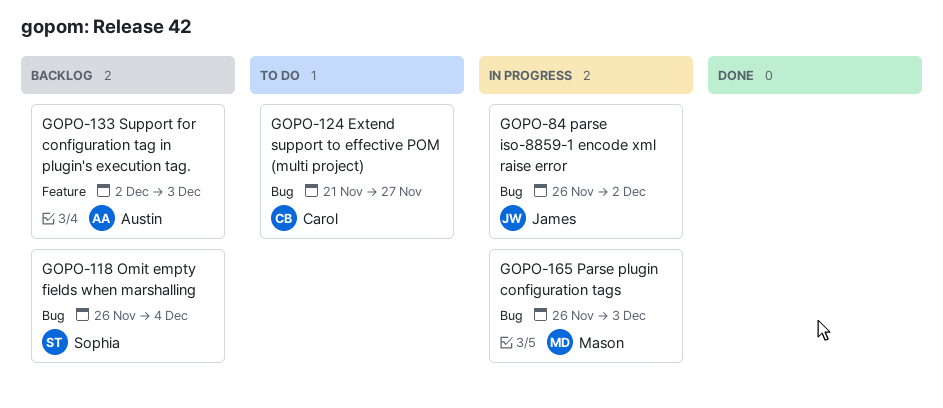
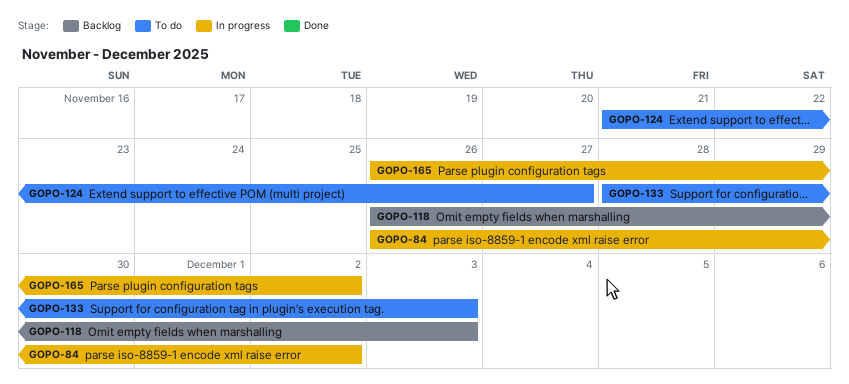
GOPO-118, due: Dec 4 -> Dec 3
GOPO-133, status: Backlog -> To do
GOPO-133, start: Dec 2 -> Nov 28
GOPO-165, due: Dec 3 -> Dec 2

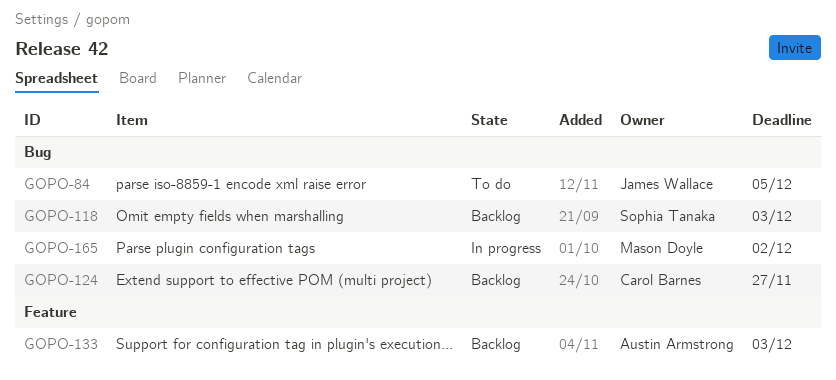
GOPO-84, status: In progress -> To do
GOPO-84, due: Dec 2 -> Dec 5
GOPO-124, status: To do -> Backlog
GOPO-133, status: To do -> Backlog

